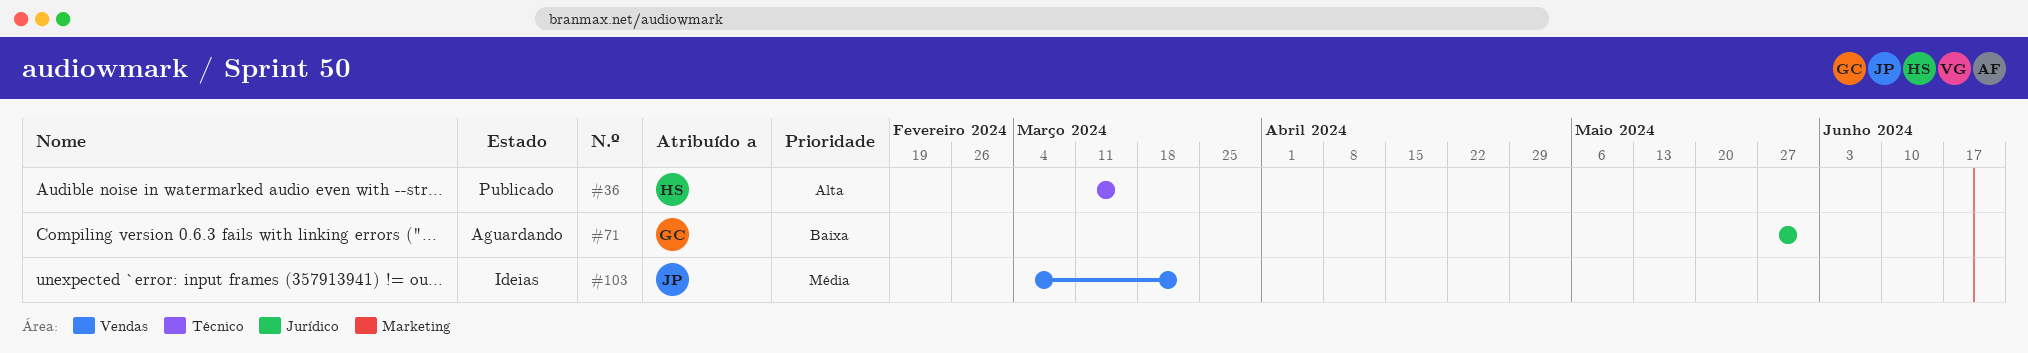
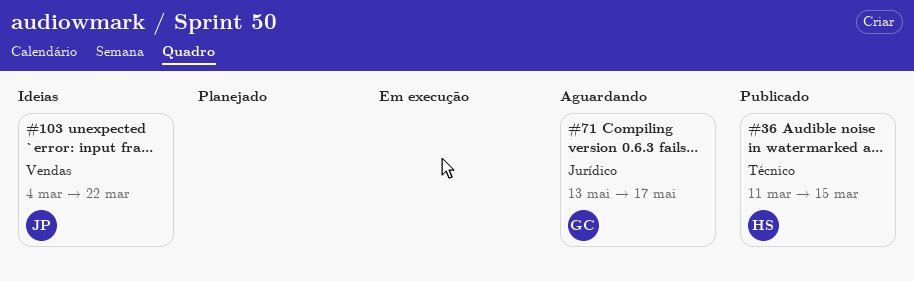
#71, start: May 27 -> May 13
#71, due: May 31 -> May 17

